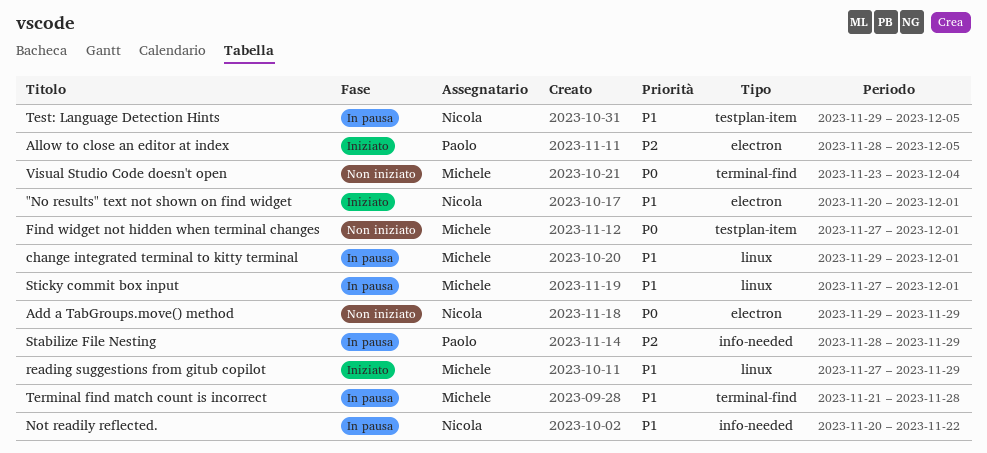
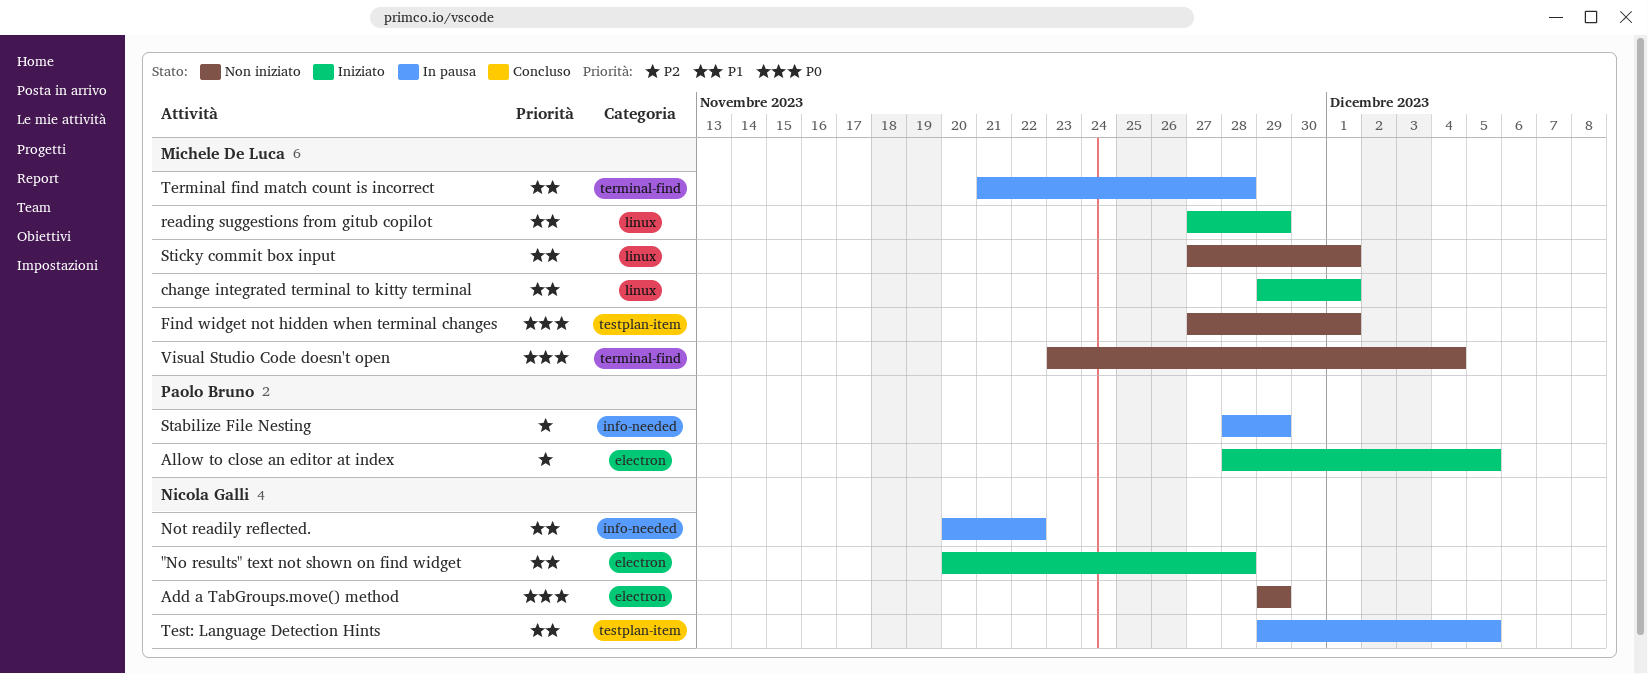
"No results" text not shown on find widget, due: Dec 1 -> Nov 28
change integrated terminal to kitty terminal, status: In pausa -> Iniziato
Sticky commit box input, status: In pausa -> Non iniziato

